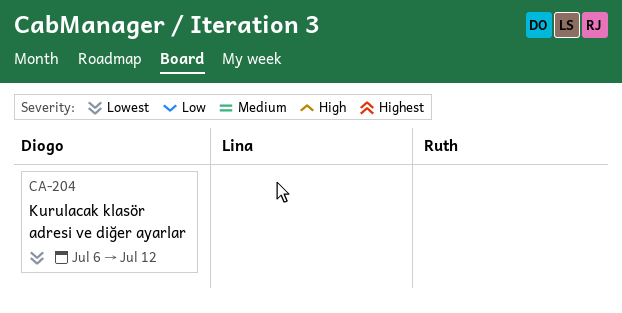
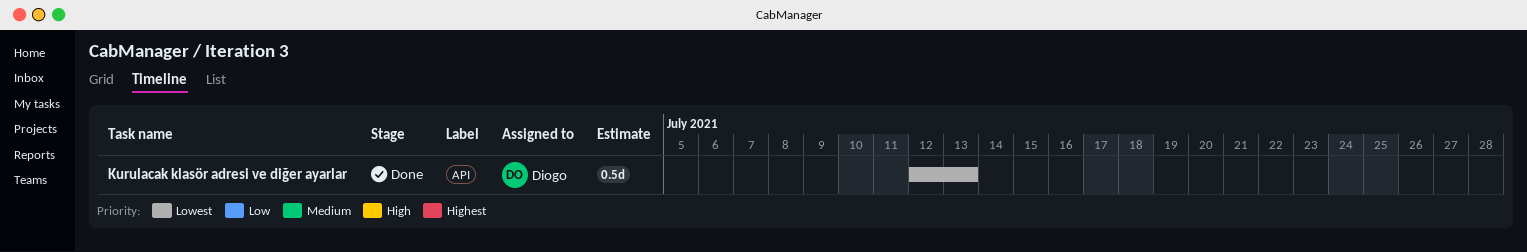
Kurulacak klasör adresi ve diğer ayarlar, start: Jul 6 -> Jul 12
Kurulacak klasör adresi ve diğer ayarlar, due: Jul 12 -> Jul 13

